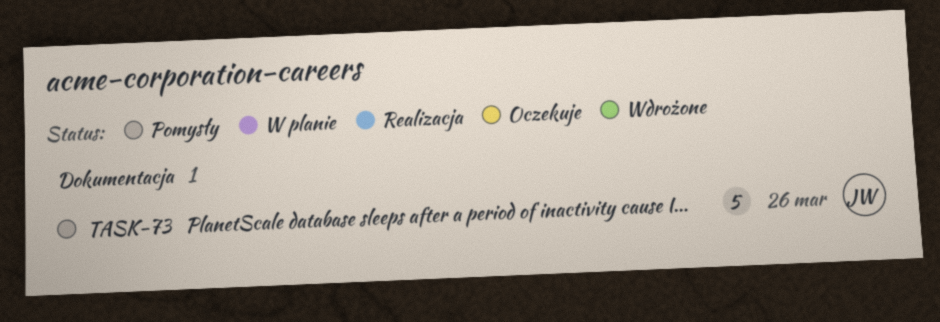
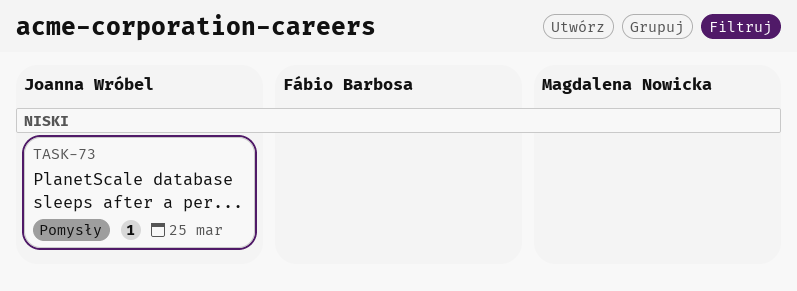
TASK-73, estimate: 5 -> 1
TASK-73, due: Mar 26 -> Mar 25

